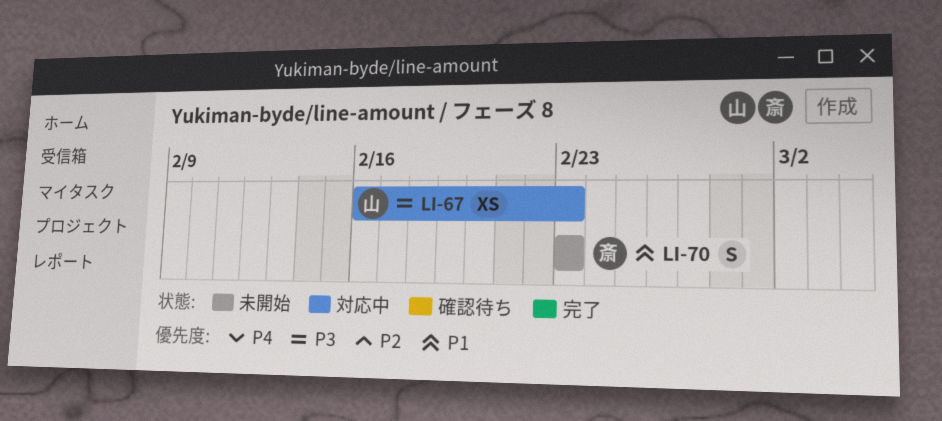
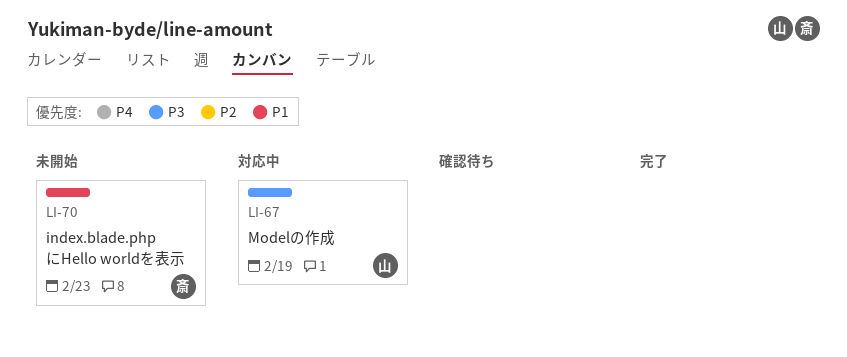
LI-67, due: Feb 23 -> Feb 19

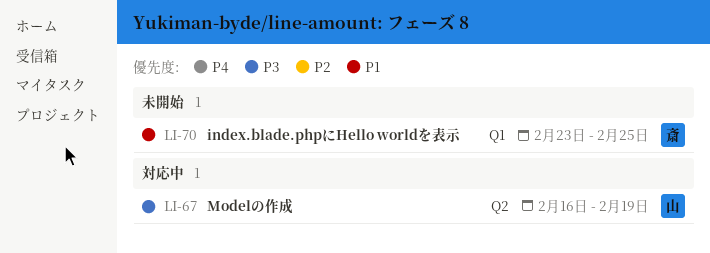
LI-70, due: Feb 23 -> Feb 25

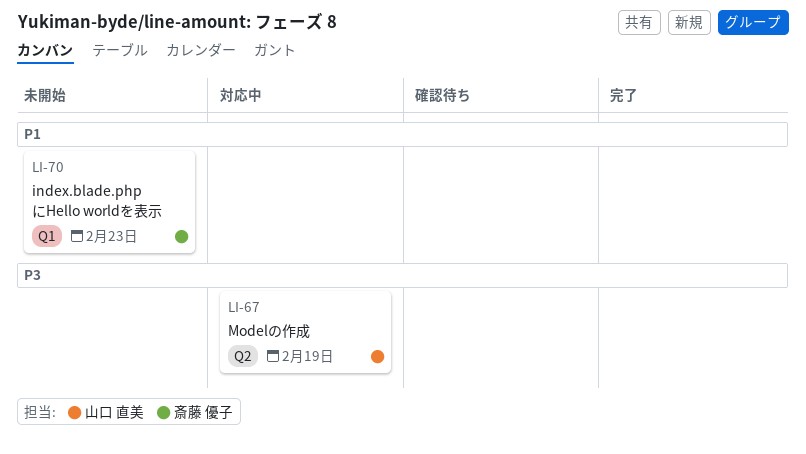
LI-70, due: Feb 25 -> Feb 23

